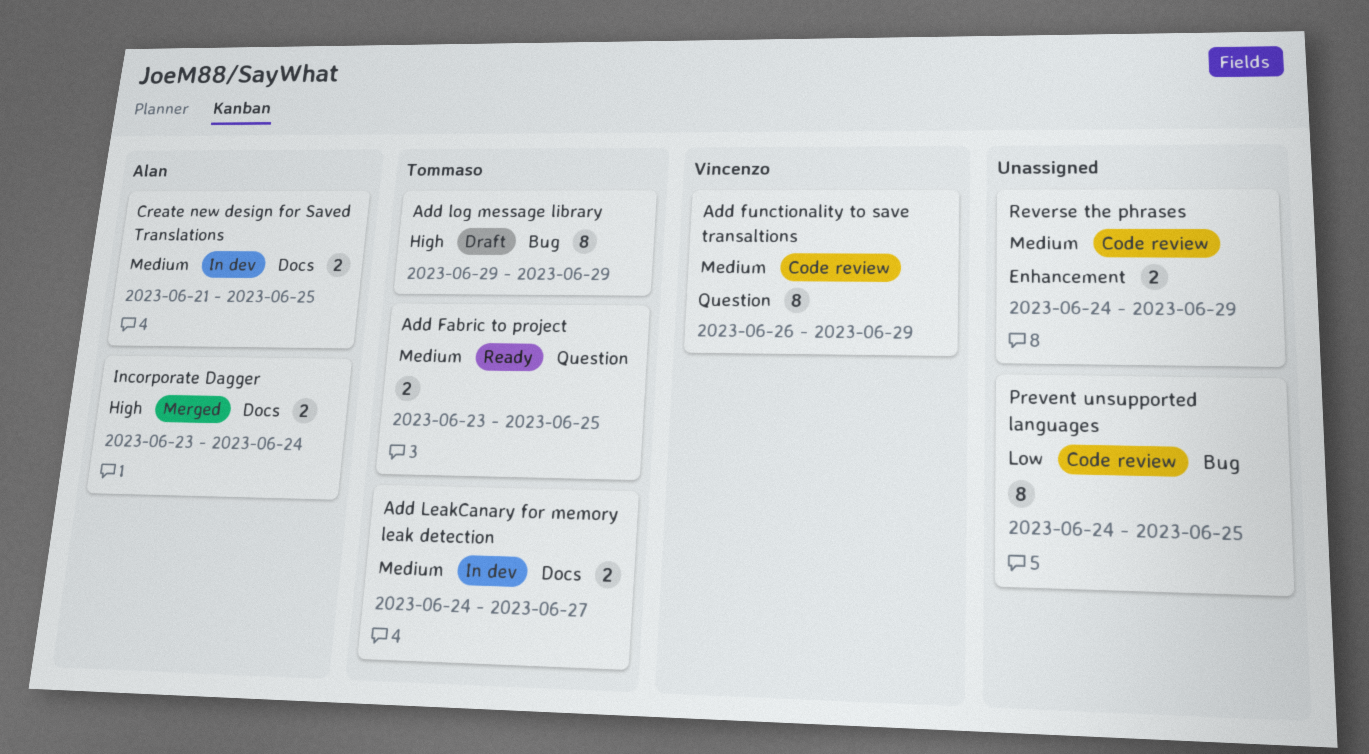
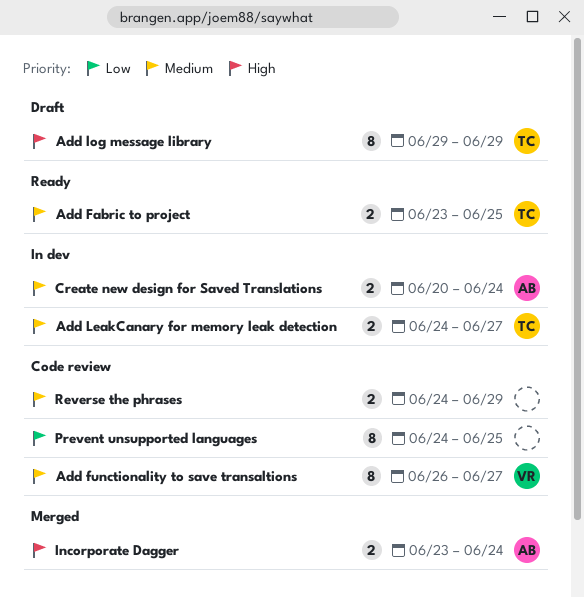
Add functionality to save transaltions, due: Jun 29 -> Jun 27
Create new design for Saved Translations, start: Jun 21 -> Jun 20
Create new design for Saved Translations, due: Jun 25 -> Jun 24

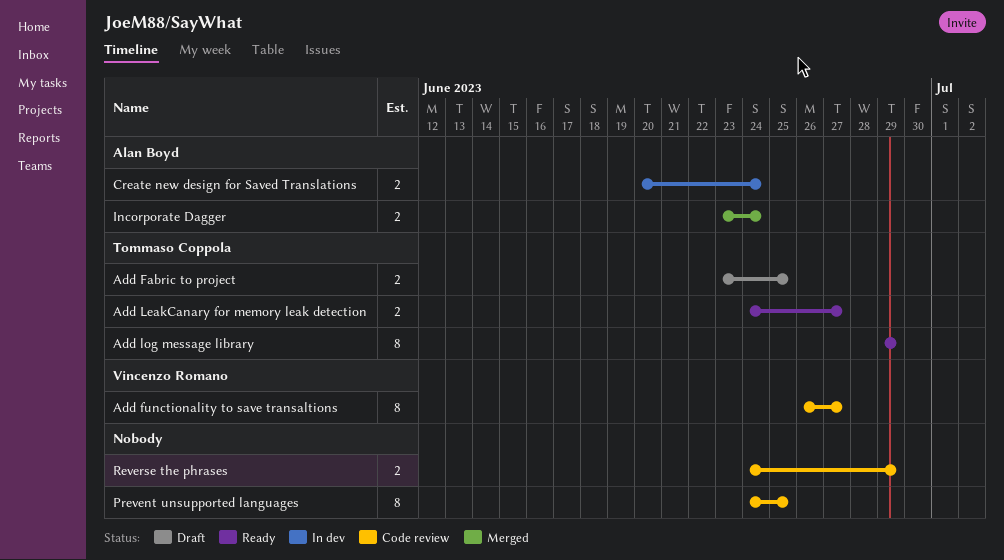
Add Fabric to project, status: Ready -> Draft
Add LeakCanary for memory leak detection, status: In dev -> Ready
Add log message library, status: Draft -> Ready

